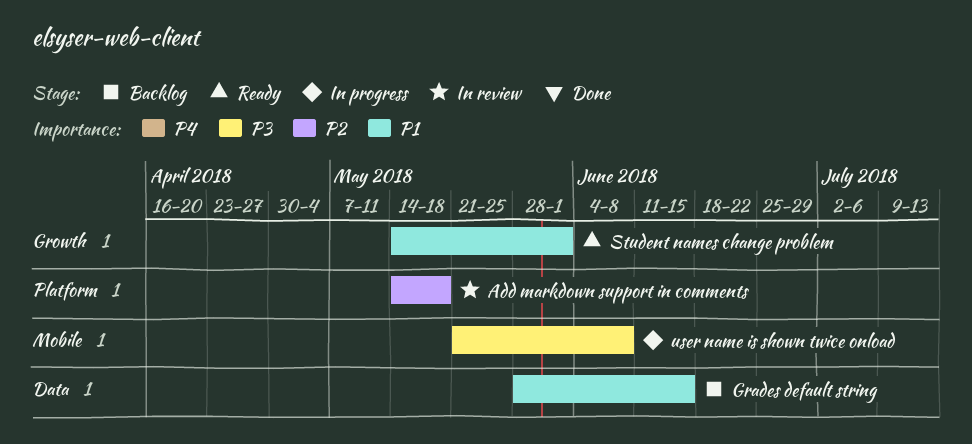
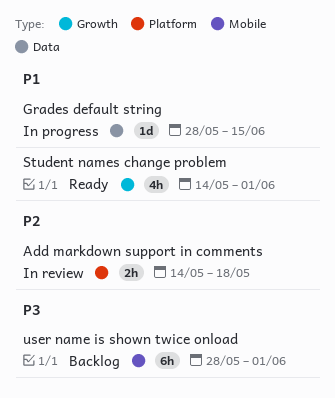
Grades default string, status: Backlog -> In progress
user name is shown twice onload, status: In progress -> Backlog
user name is shown twice onload, start: May 21 -> May 28
user name is shown twice onload, due: Jun 8 -> Jun 1

